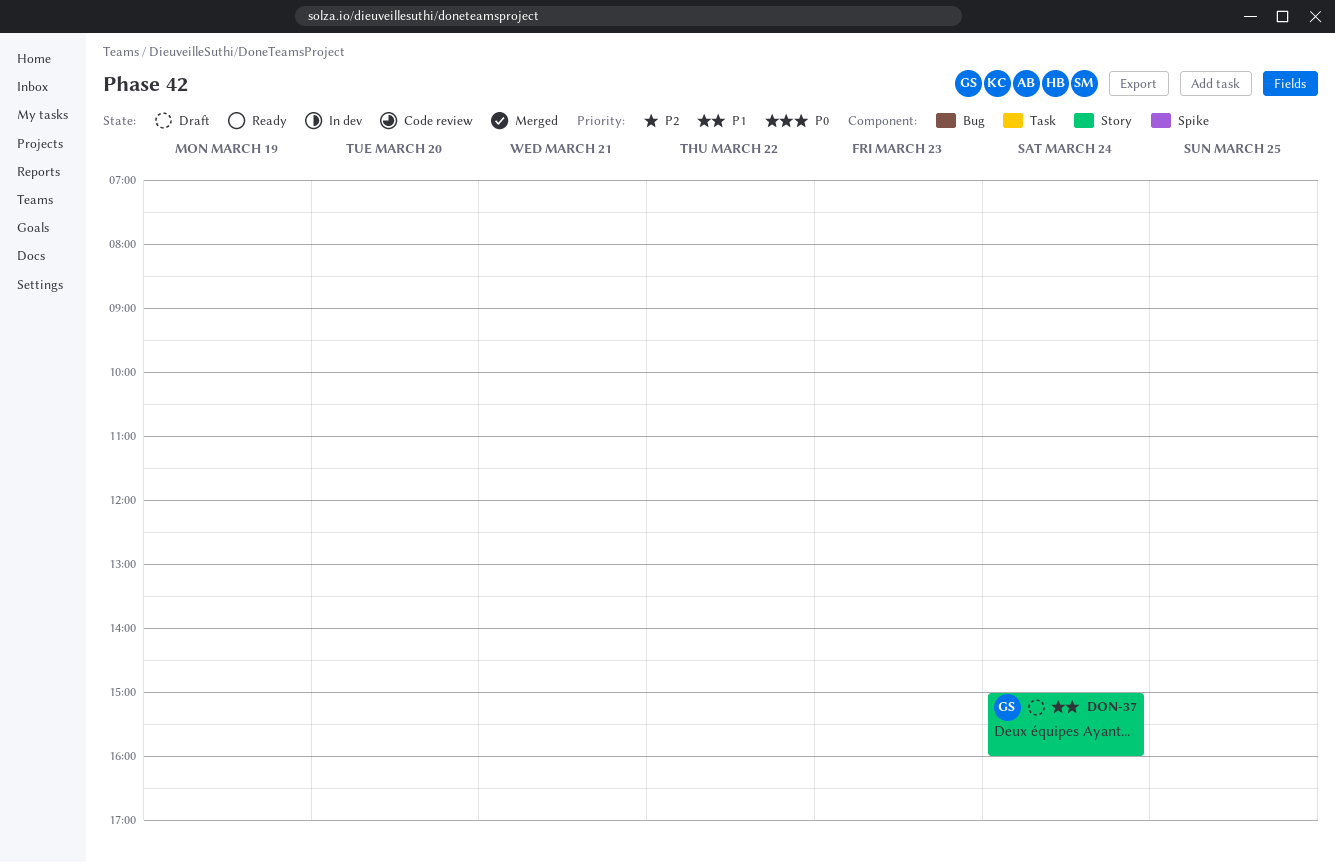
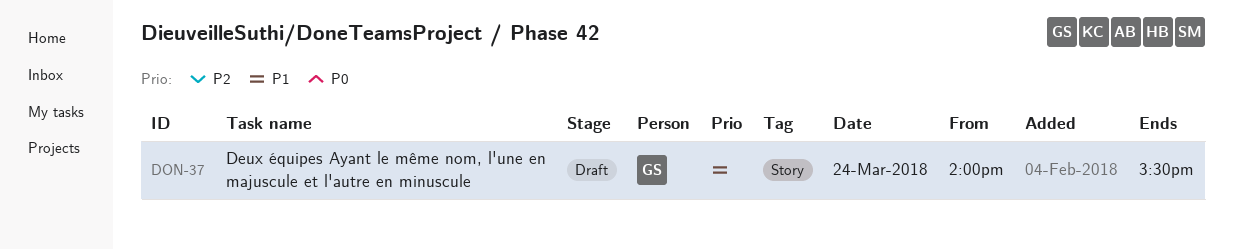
DON-37, begins: 15:00 -> 14:00
DON-37, ends: 16:00 -> 15:30

